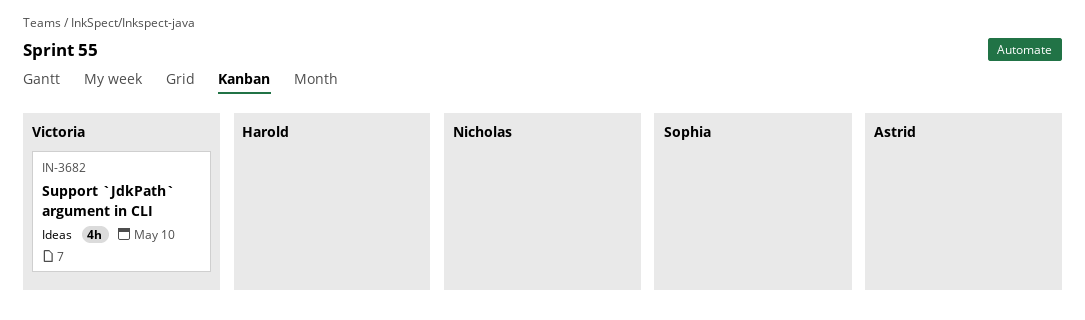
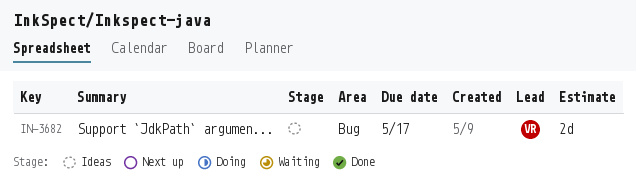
IN-3682, estimate: 4h -> 2d
IN-3682, due: May 10 -> May 17

